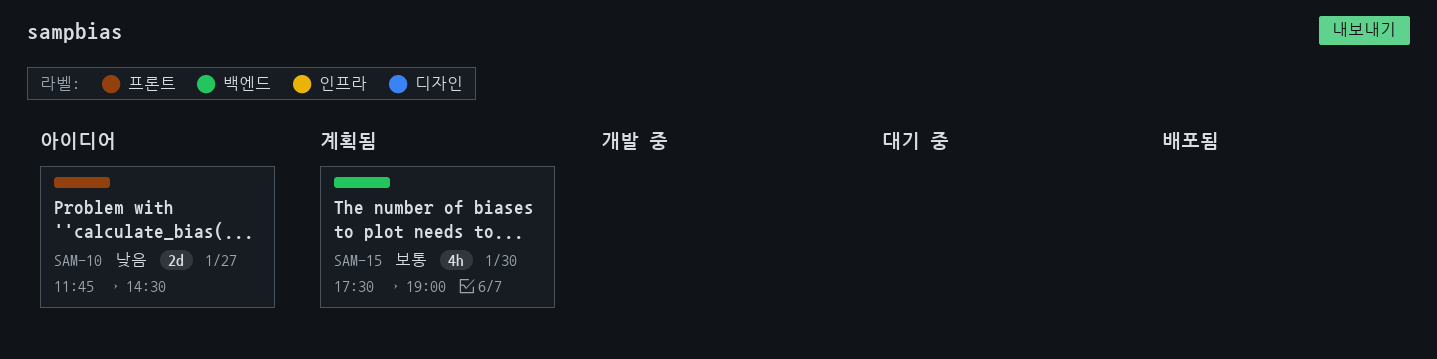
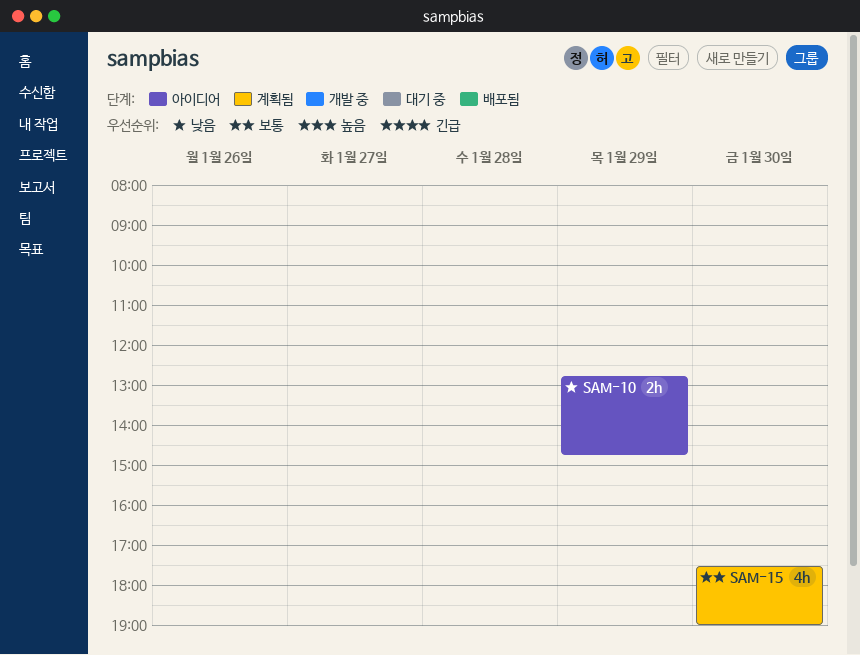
SAM-10, estimate: 2d -> 2h
SAM-10, day: Jan 27 -> Jan 29
SAM-10, begins: 11:45 -> 12:45
SAM-10, ends: 14:30 -> 14:45

